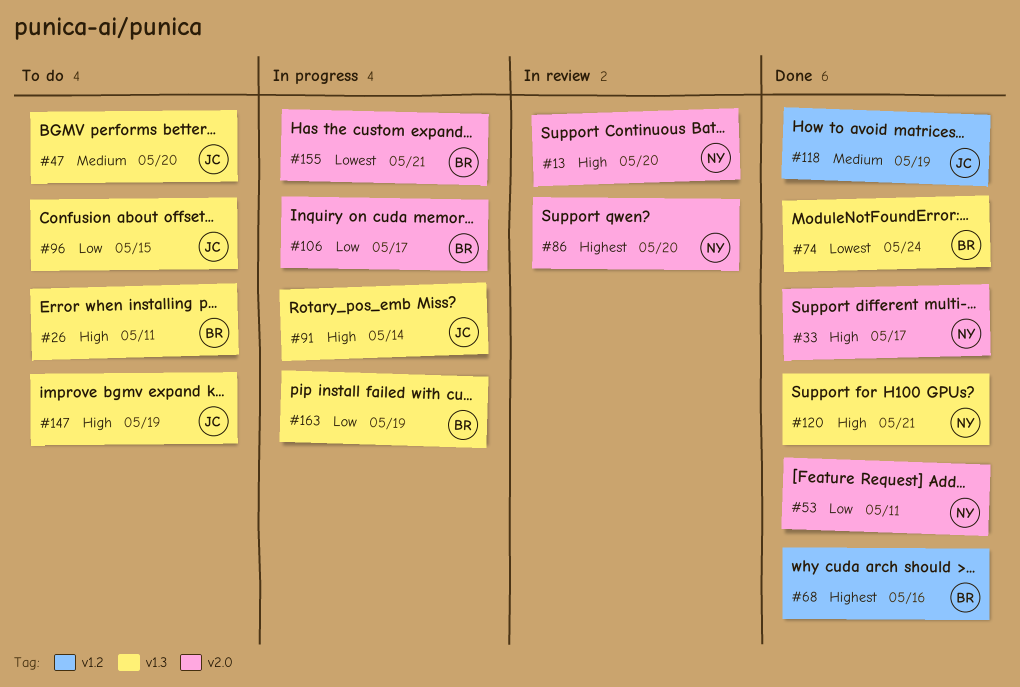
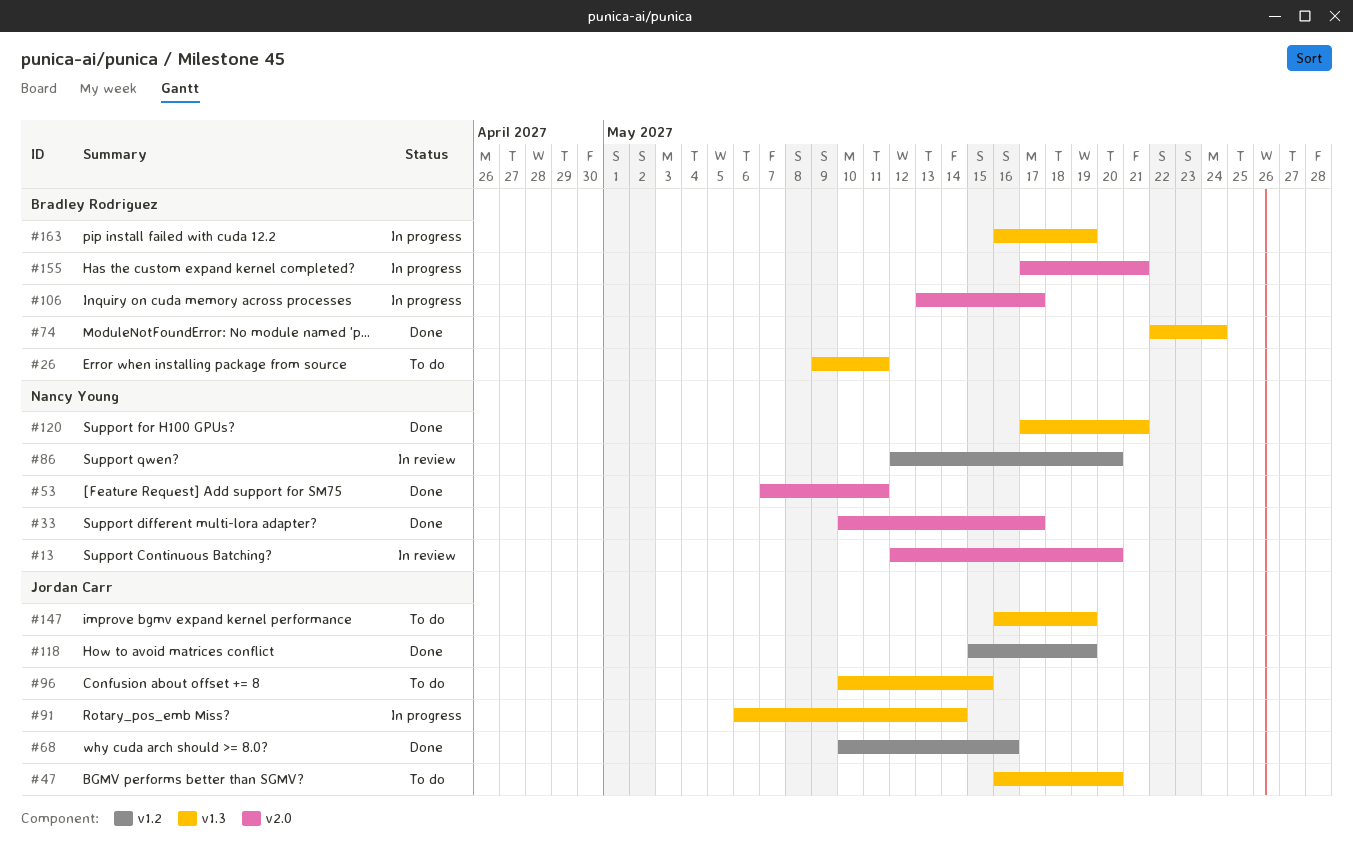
#68, owner: Bradley Rodriguez -> Jordan Carr
#86, label: v2.0 -> v1.2

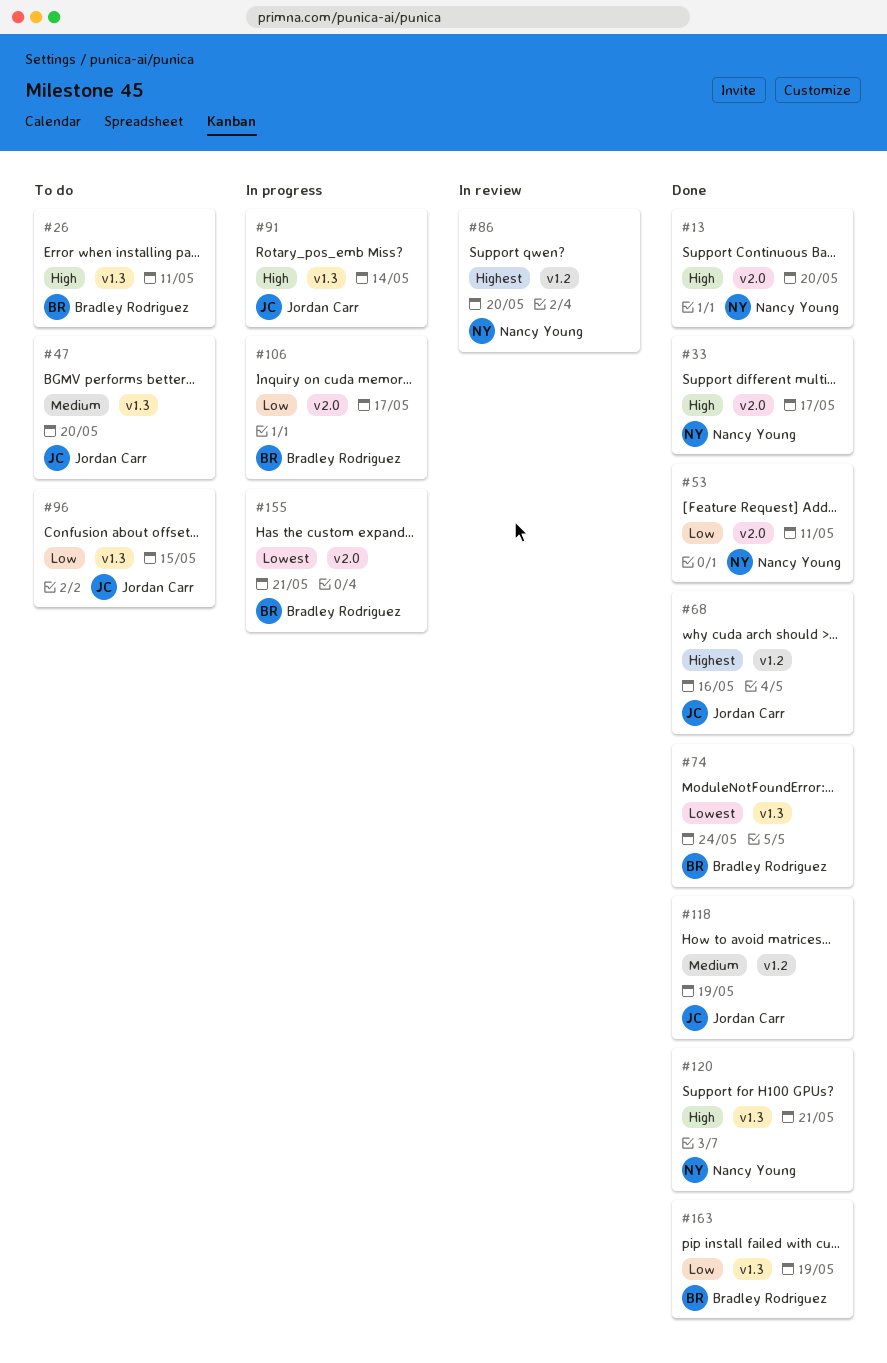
#13, status: In review -> Done
#147: present -> none
#163, status: In progress -> Done

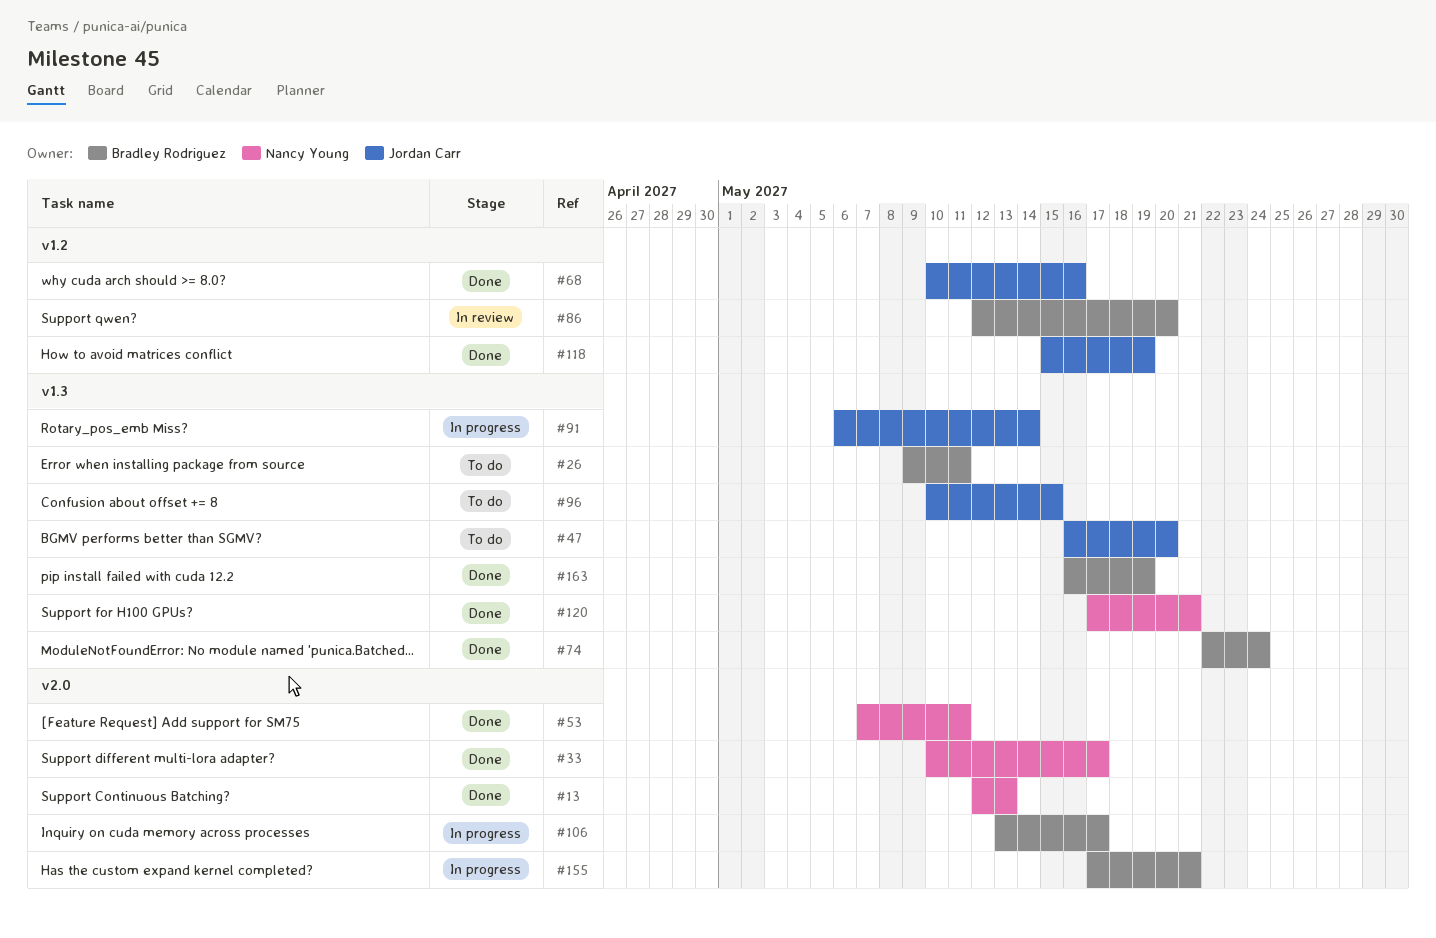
#13, due: May 20 -> May 13
#86, owner: Nancy Young -> Bradley Rodriguez

